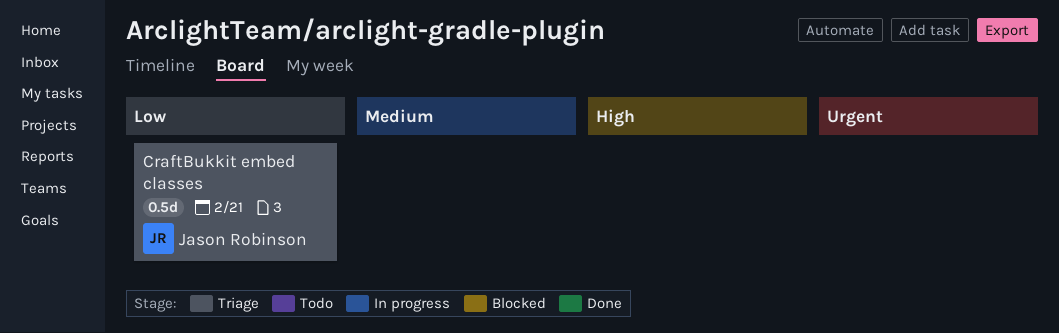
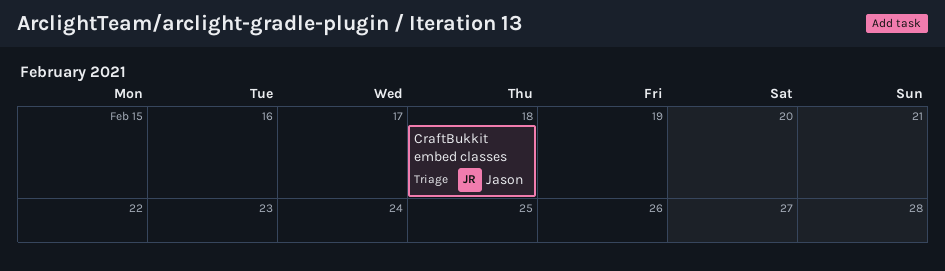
CraftBukkit embed classes, due: Feb 21 -> Feb 18

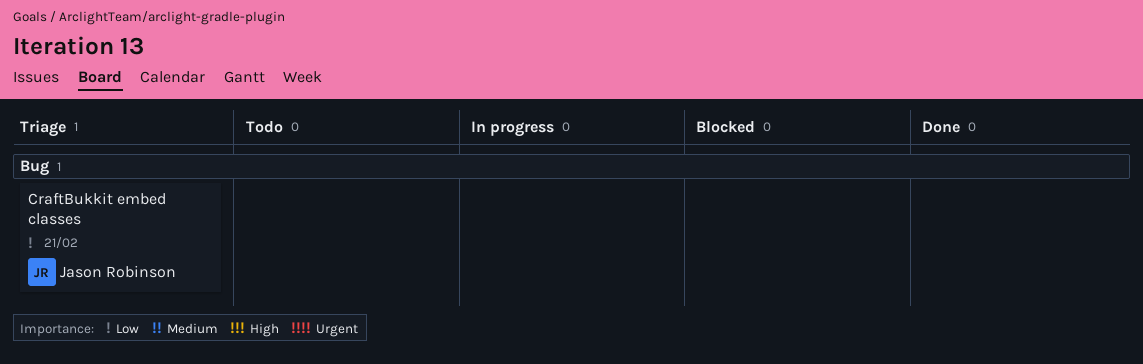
CraftBukkit embed classes, due: Feb 18 -> Feb 21

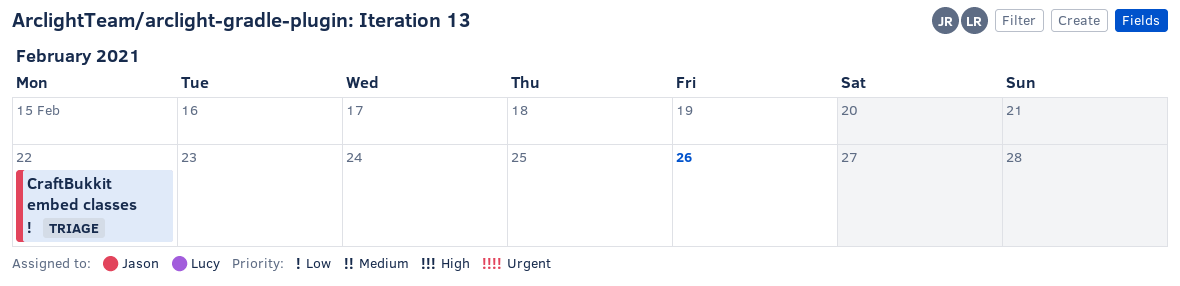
CraftBukkit embed classes, due: Feb 21 -> Feb 22

